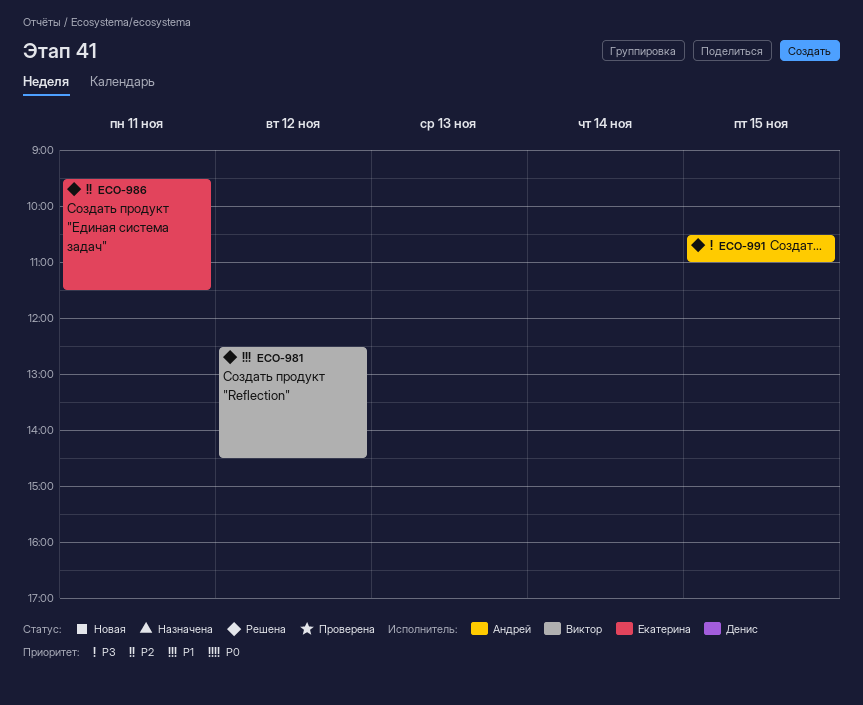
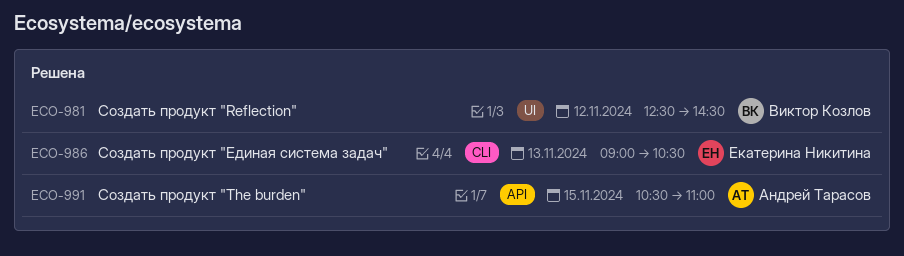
ECO-986, day: Nov 11 -> Nov 13
ECO-986, begins: 09:30 -> 09:00
ECO-986, ends: 11:30 -> 10:30

